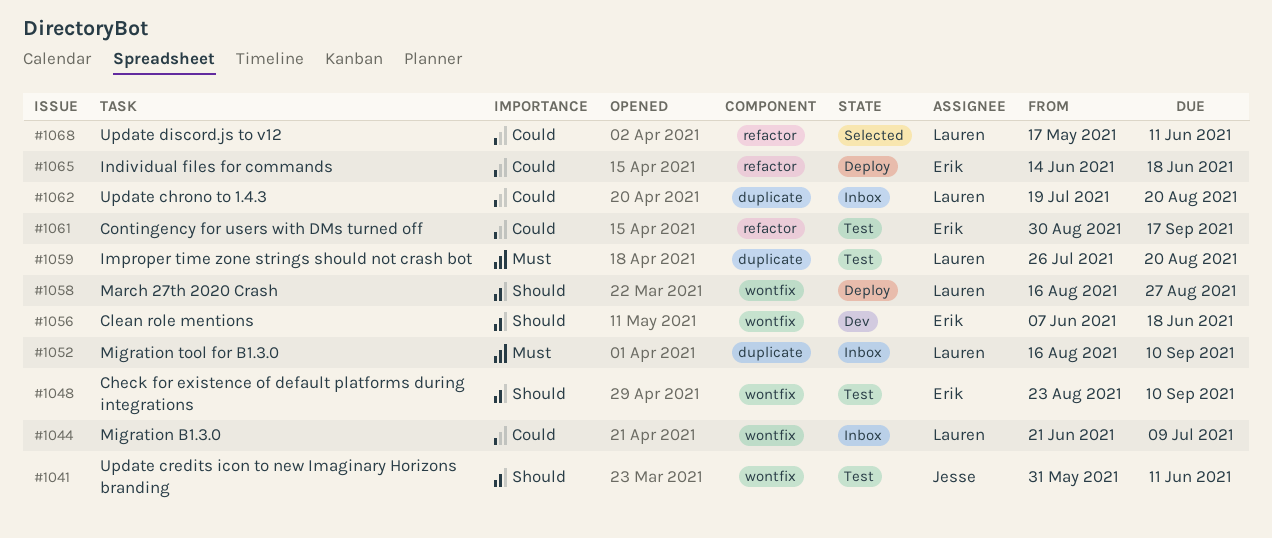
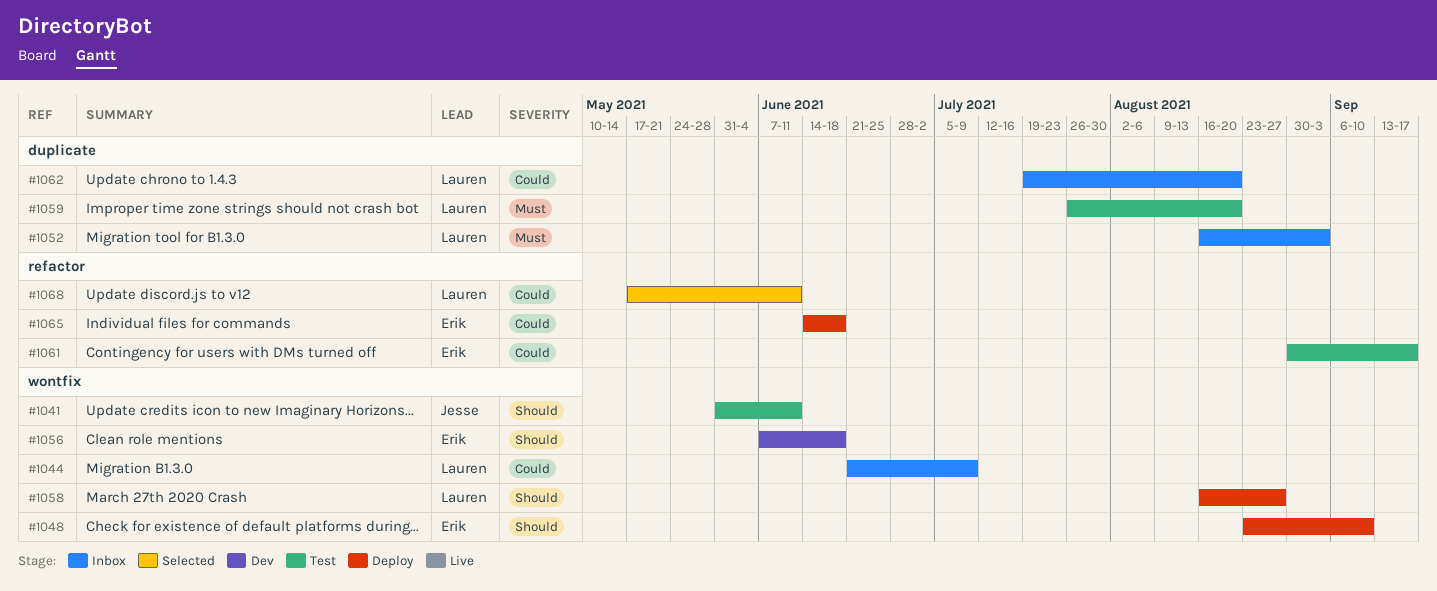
#1048, status: Test -> Deploy
#1052, due: Sep 10 -> Sep 3

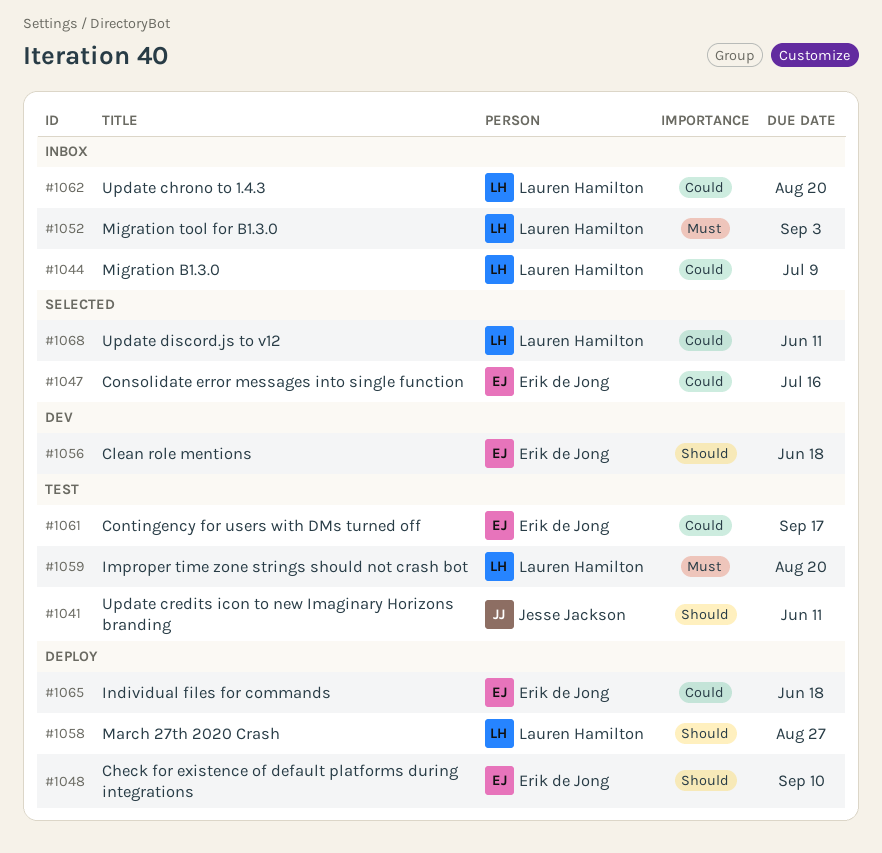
#1047: none -> present

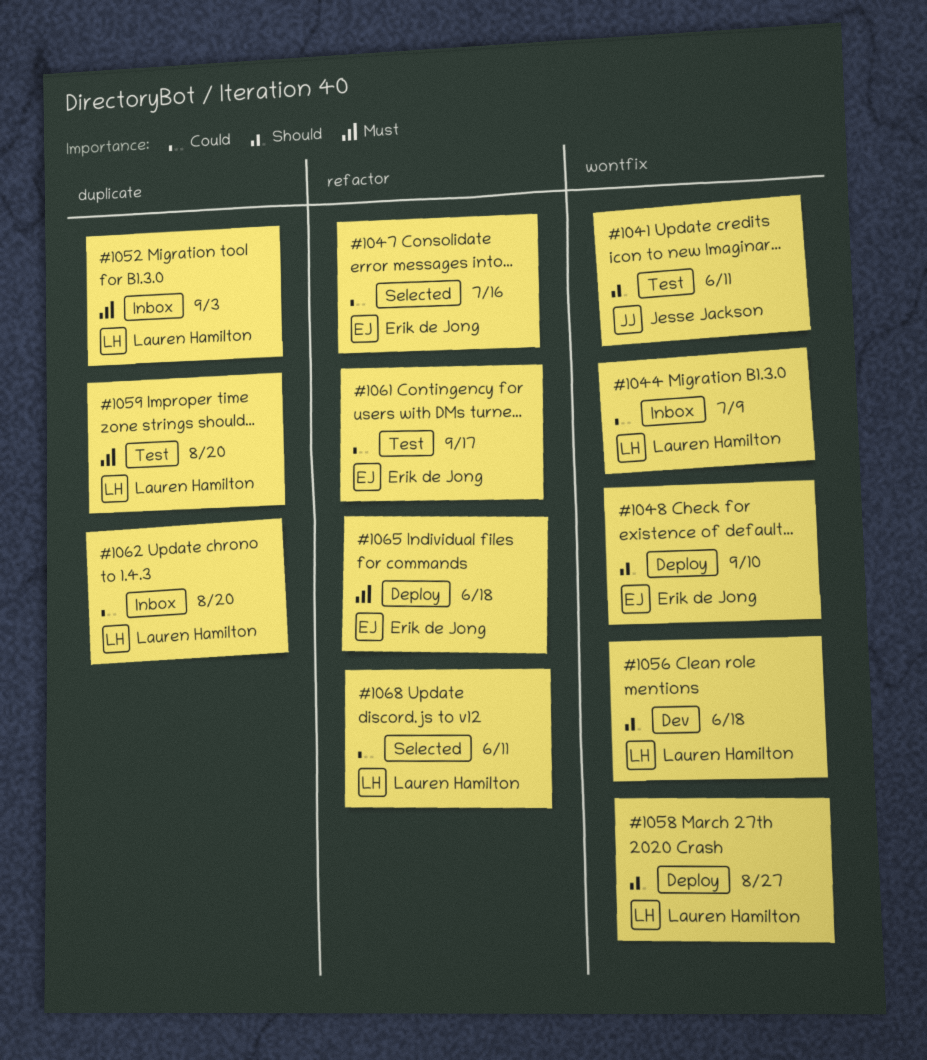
#1056, owner: Erik de Jong -> Lauren Hamilton
#1065, priority: Could -> Must

